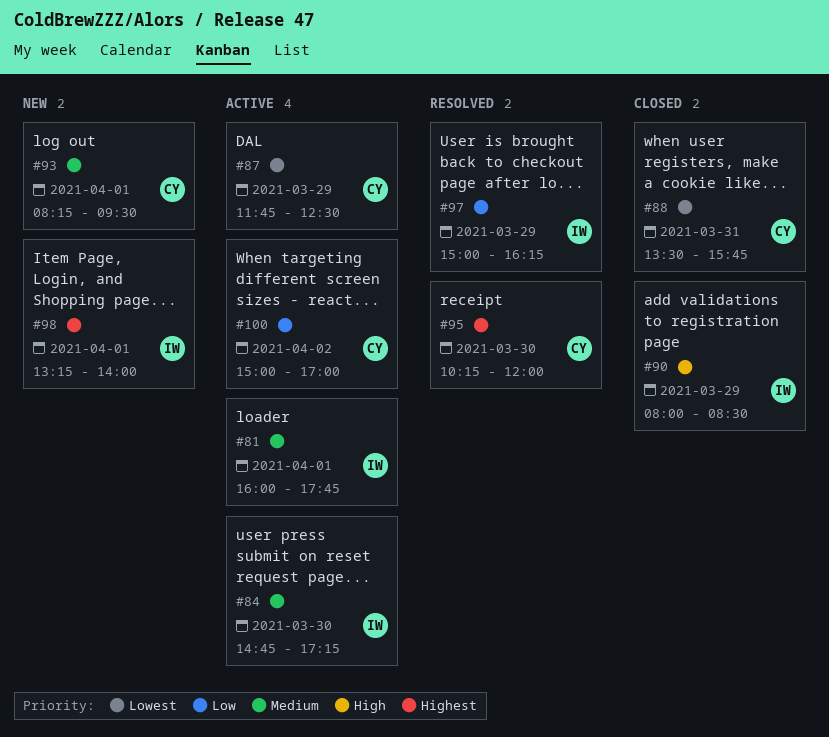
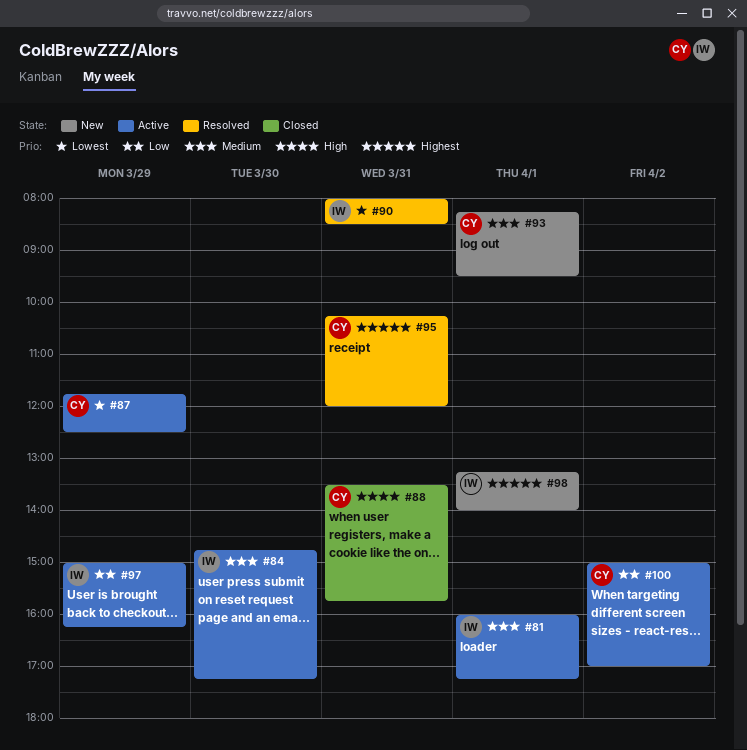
#81, ends: 17:45 -> 17:15
#88, priority: Lowest -> High
#90, status: Closed -> Resolved
#90, priority: High -> Lowest
#90, day: Mar 29 -> Mar 31
#95, day: Mar 30 -> Mar 31
#97, status: Resolved -> Active

